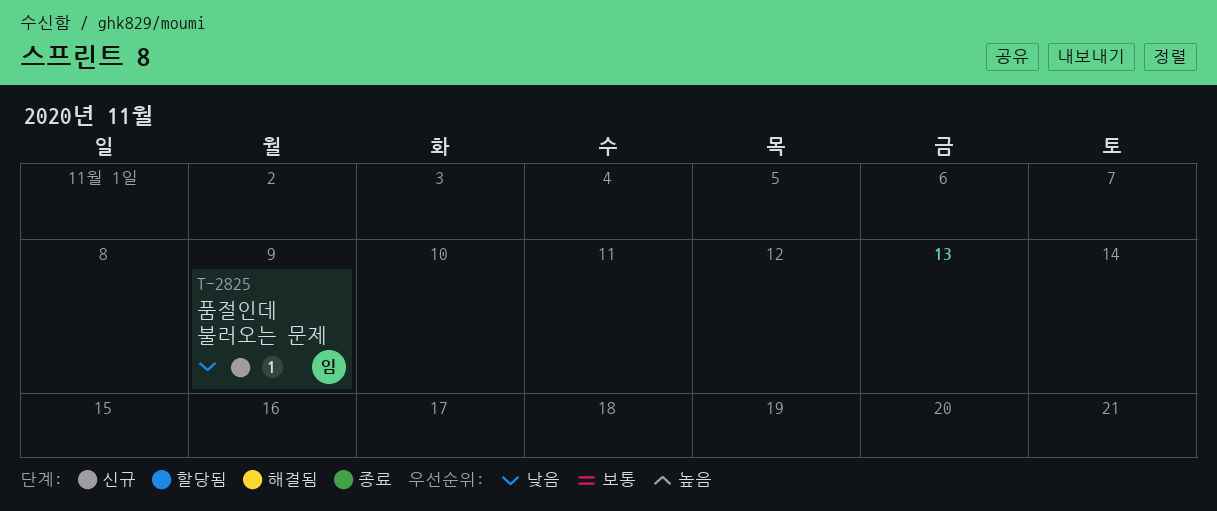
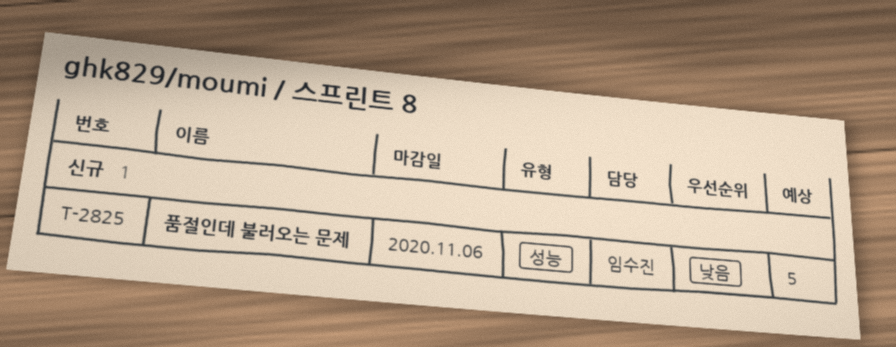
T-2825, estimate: 1 -> 5
T-2825, due: Nov 9 -> Nov 6

